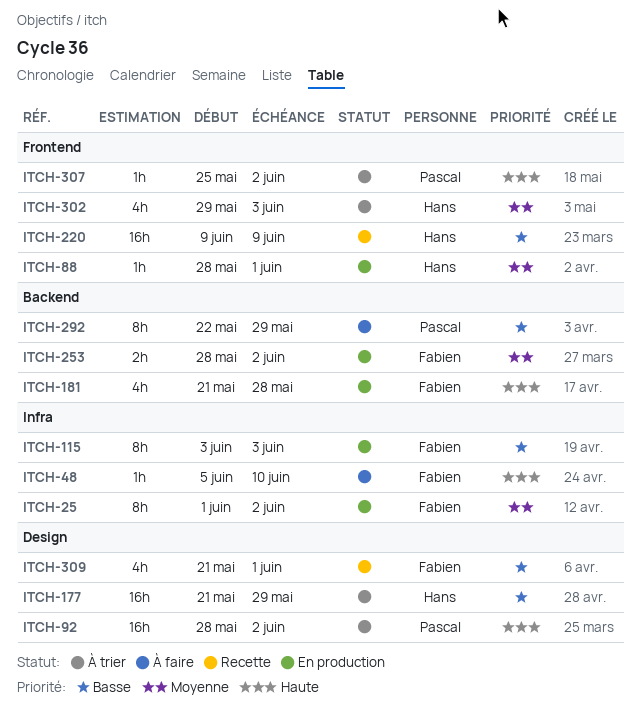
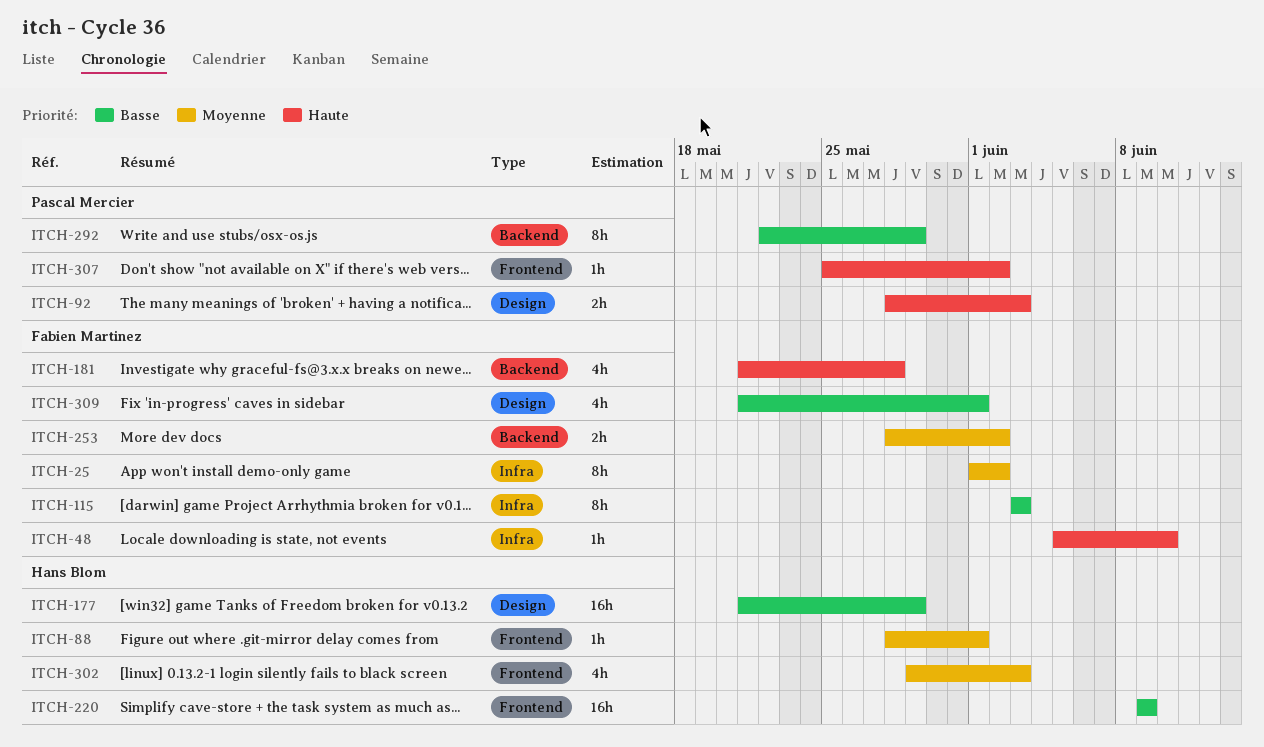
ITCH-92, estimate: 16h -> 2h
ITCH-92, due: Jun 2 -> Jun 3

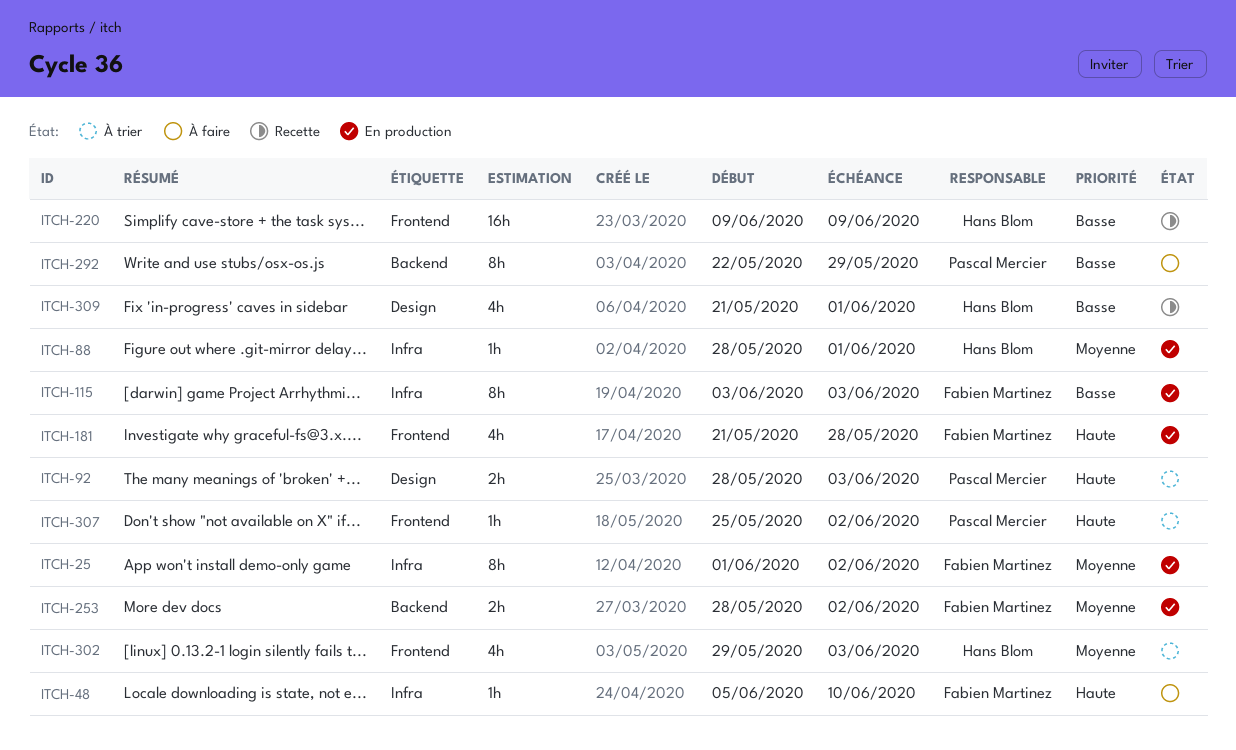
ITCH-88, label: Frontend -> Infra
ITCH-177: present -> none
ITCH-181, label: Backend -> Frontend
ITCH-309, owner: Fabien Martinez -> Hans Blom

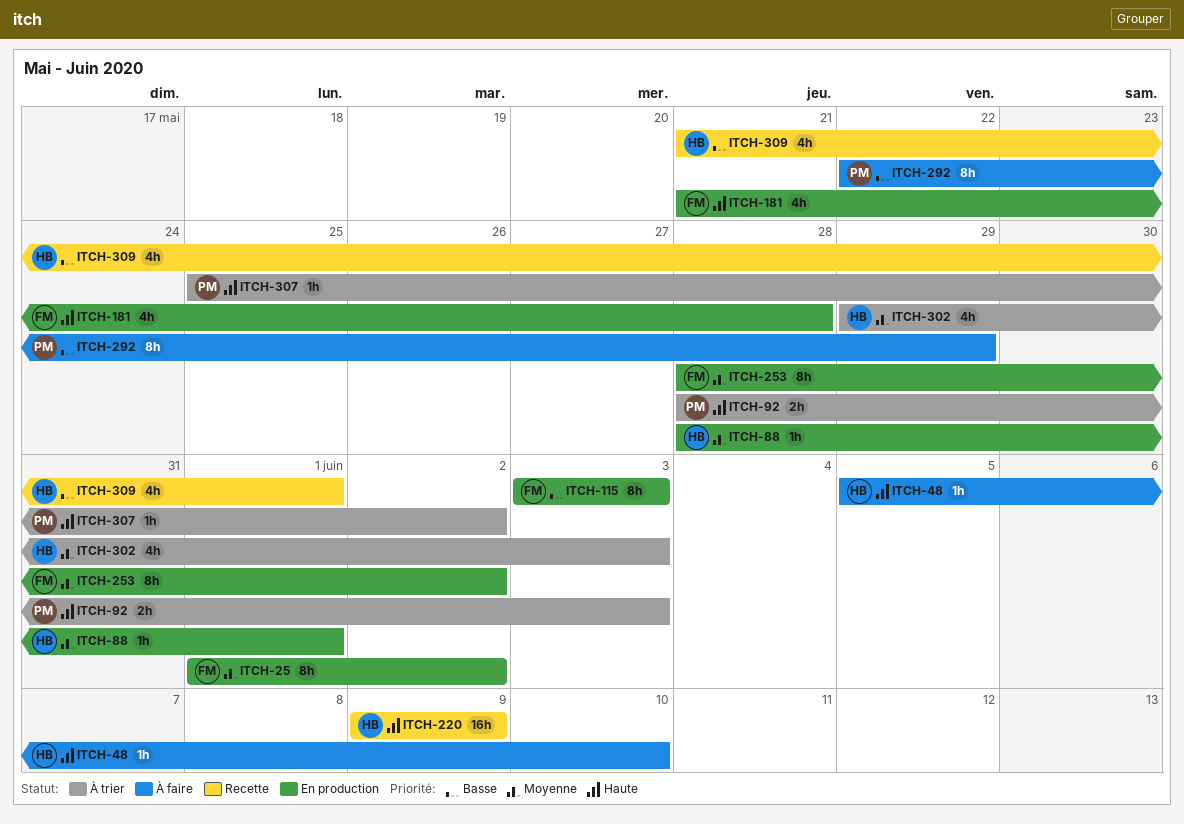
ITCH-48, owner: Fabien Martinez -> Hans Blom
ITCH-220, priority: Basse -> Haute
ITCH-253, estimate: 2h -> 8h

